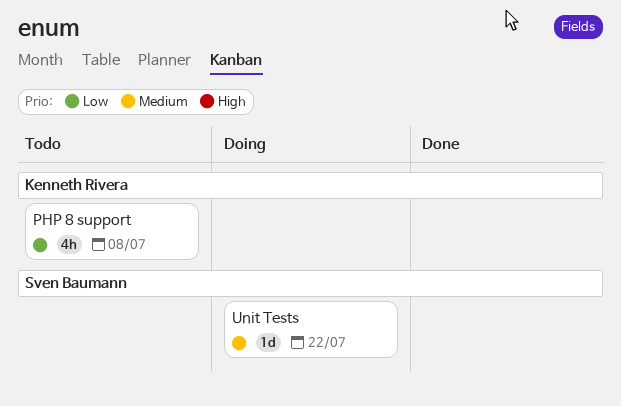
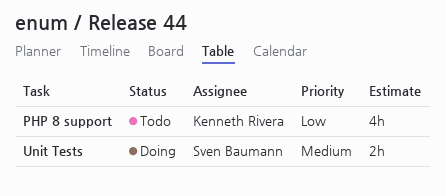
Unit Tests, estimate: 1d -> 2h

